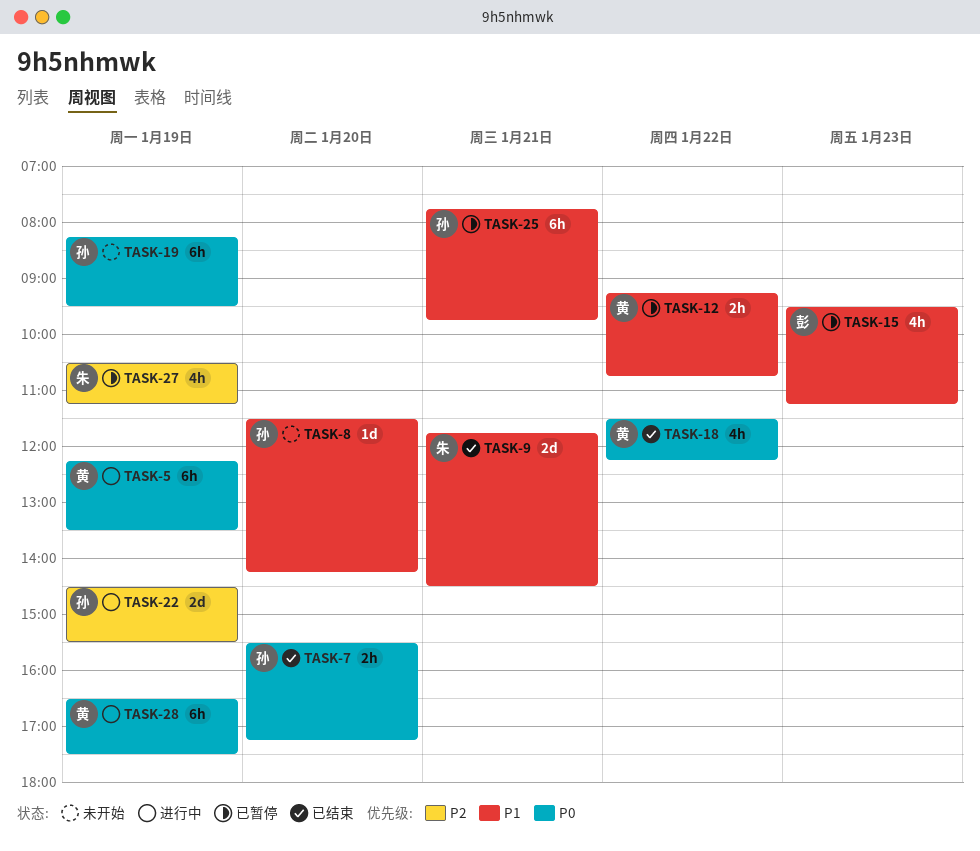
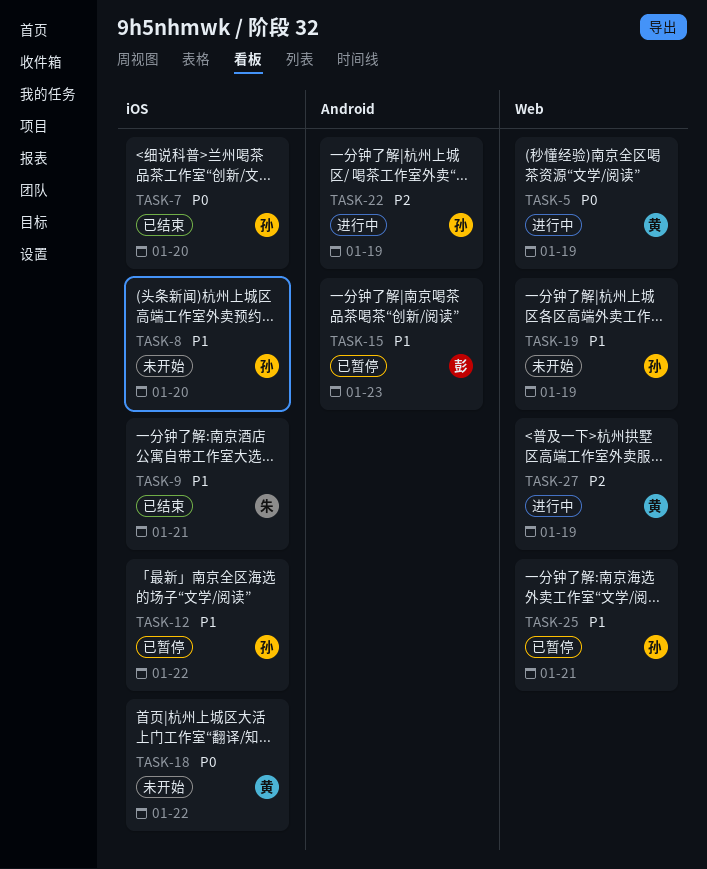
TASK-12, owner: 黄 -> 孙
TASK-18, status: 已结束 -> 未开始
TASK-19, priority: P0 -> P1
TASK-27, status: 已暂停 -> 进行中
TASK-27, owner: 朱 -> 黄
TASK-28: present -> none

